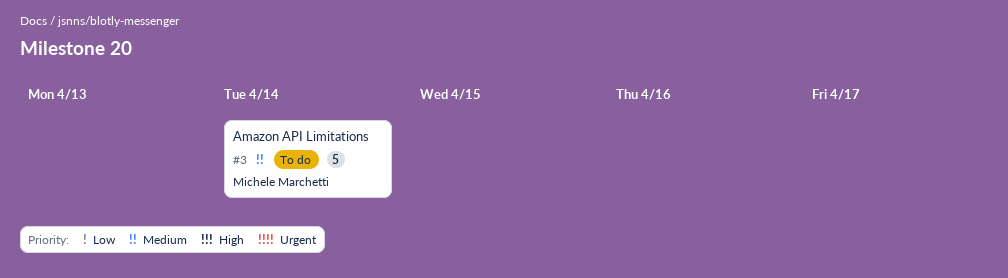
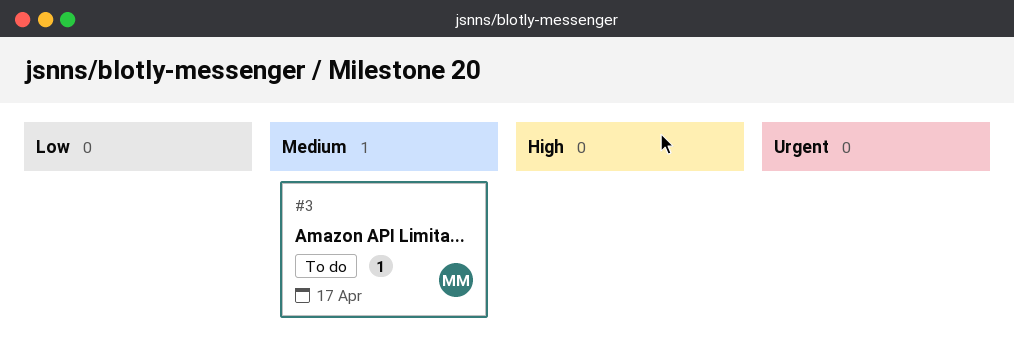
#3, estimate: 5 -> 1
#3, due: Apr 14 -> Apr 17

